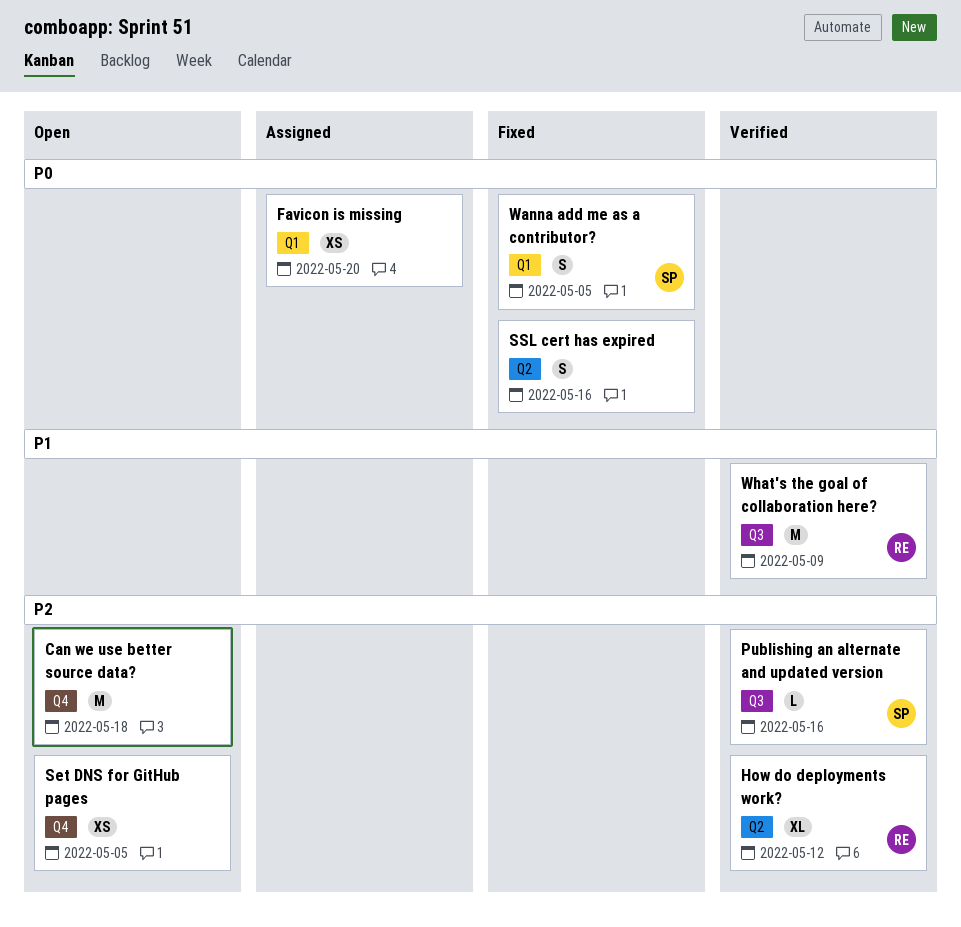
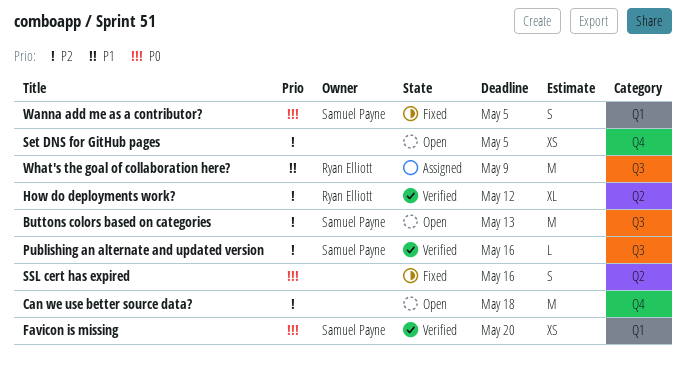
Buttons colors based on categories: none -> present
Favicon is missing, status: Assigned -> Verified
Favicon is missing, owner: none -> Samuel Payne
What's the goal of collaboration here?, status: Verified -> Assigned

